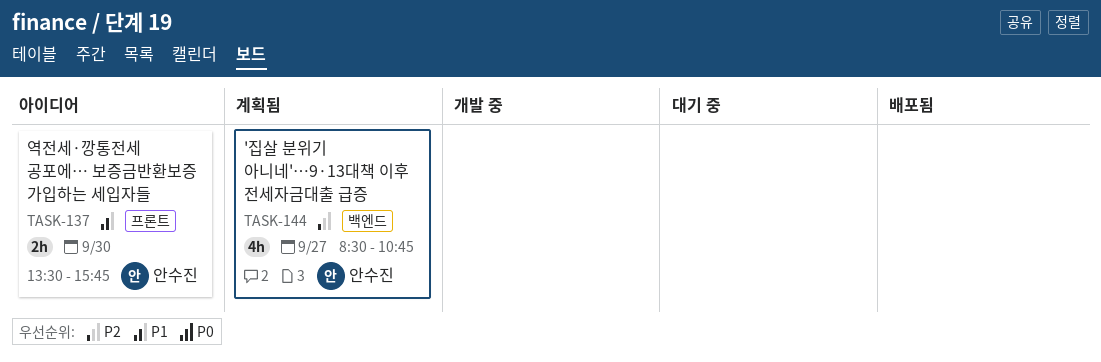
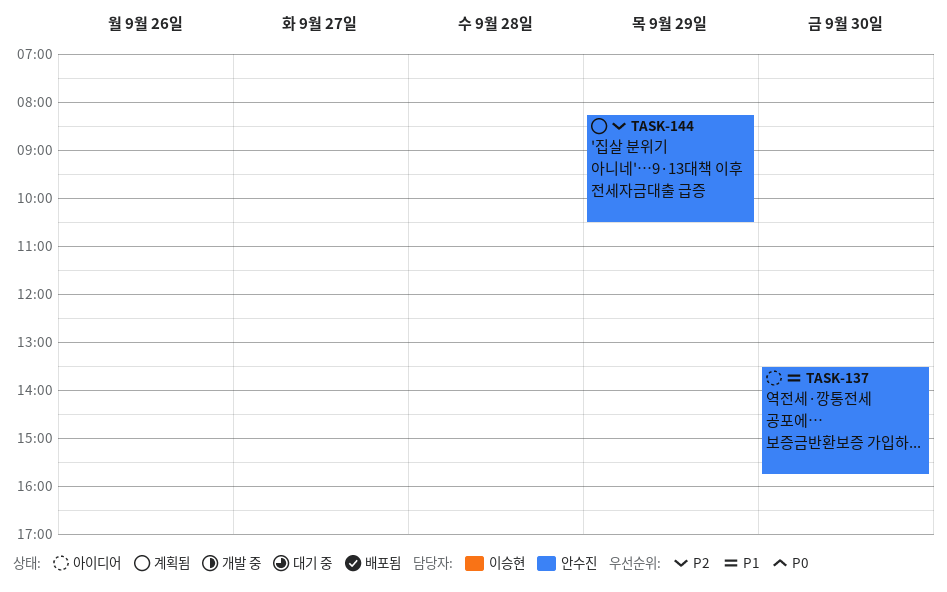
TASK-144, day: Sep 27 -> Sep 29
TASK-144, begins: 08:30 -> 08:15
TASK-144, ends: 10:45 -> 10:30

